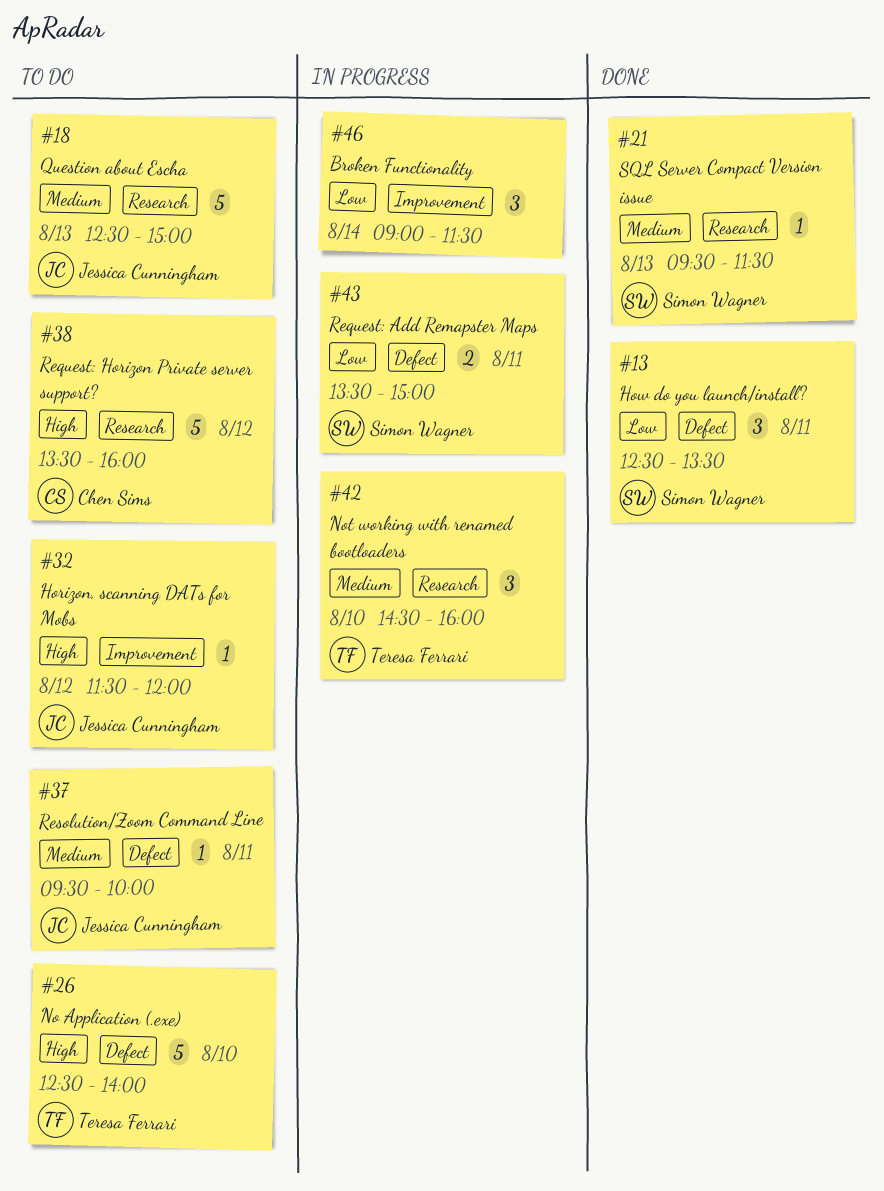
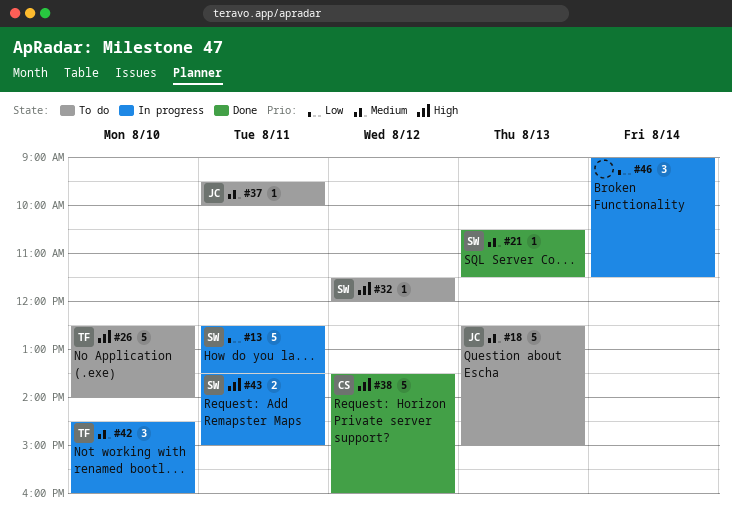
#13, status: Done -> In progress
#13, estimate: 3 -> 5
#21, begins: 09:30 -> 10:30
#32, owner: Jessica Cunningham -> Simon Wagner
#38, status: To do -> Done
#43, priority: Low -> High

